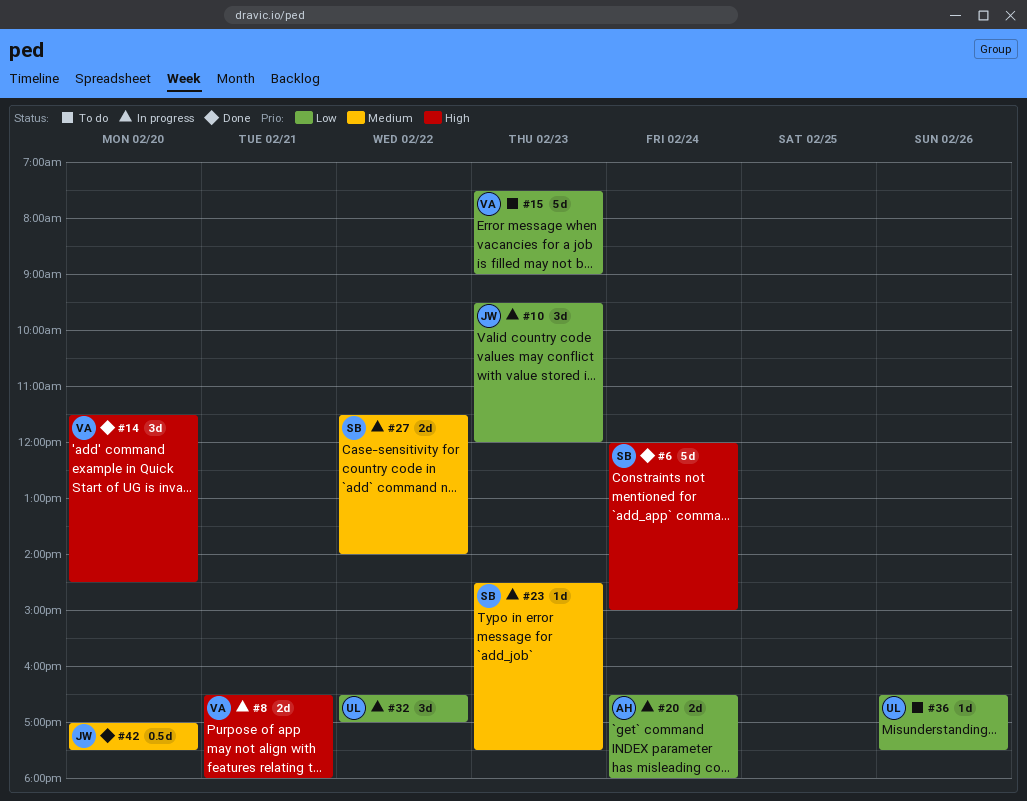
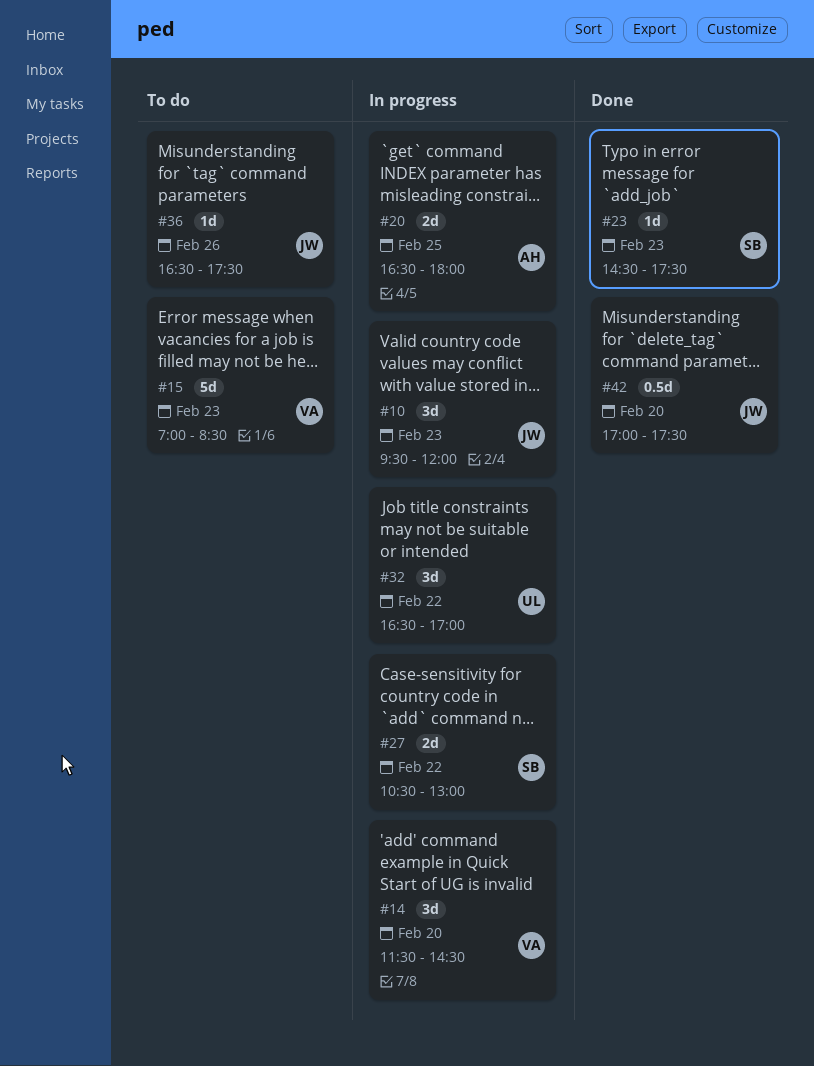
#6: present -> none
#8: present -> none
#14, status: Done -> In progress
#15, begins: 07:30 -> 07:00
#15, ends: 09:00 -> 08:30
#20, day: Feb 24 -> Feb 25
#23, status: In progress -> Done
#27, begins: 11:30 -> 10:30
#27, ends: 14:00 -> 13:00
#36, owner: UL -> JW

